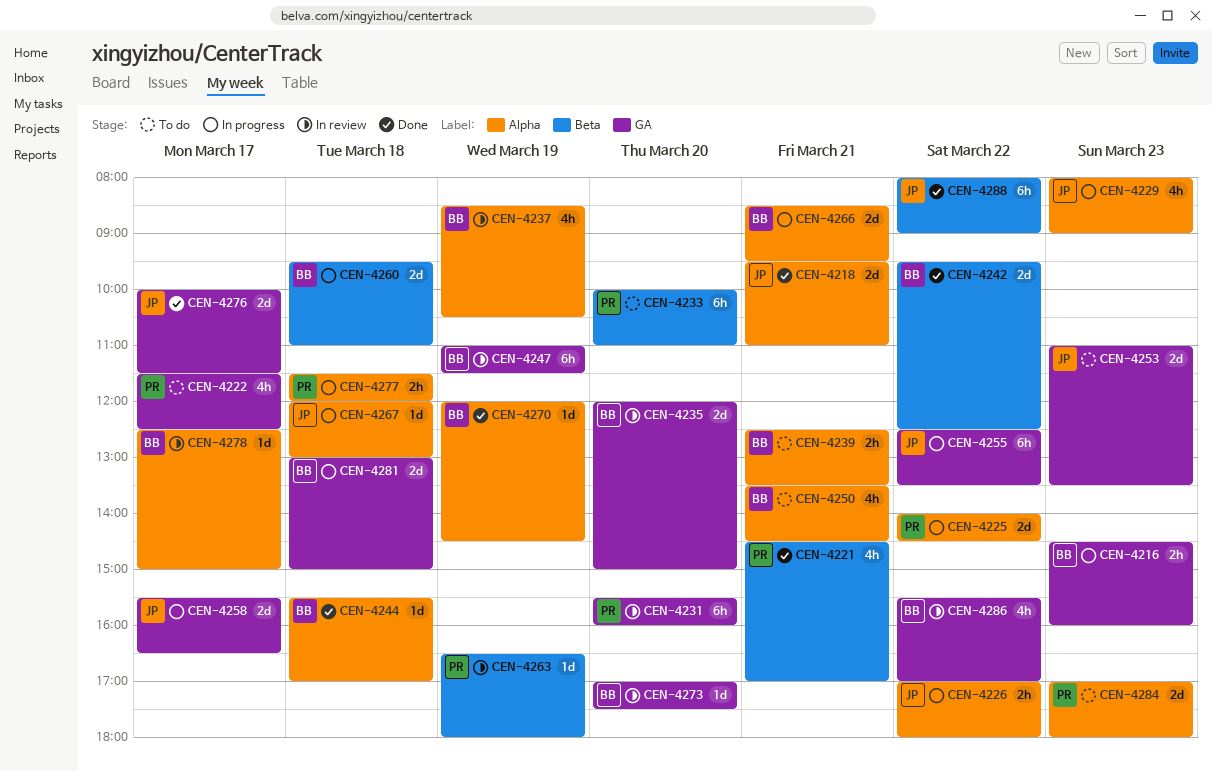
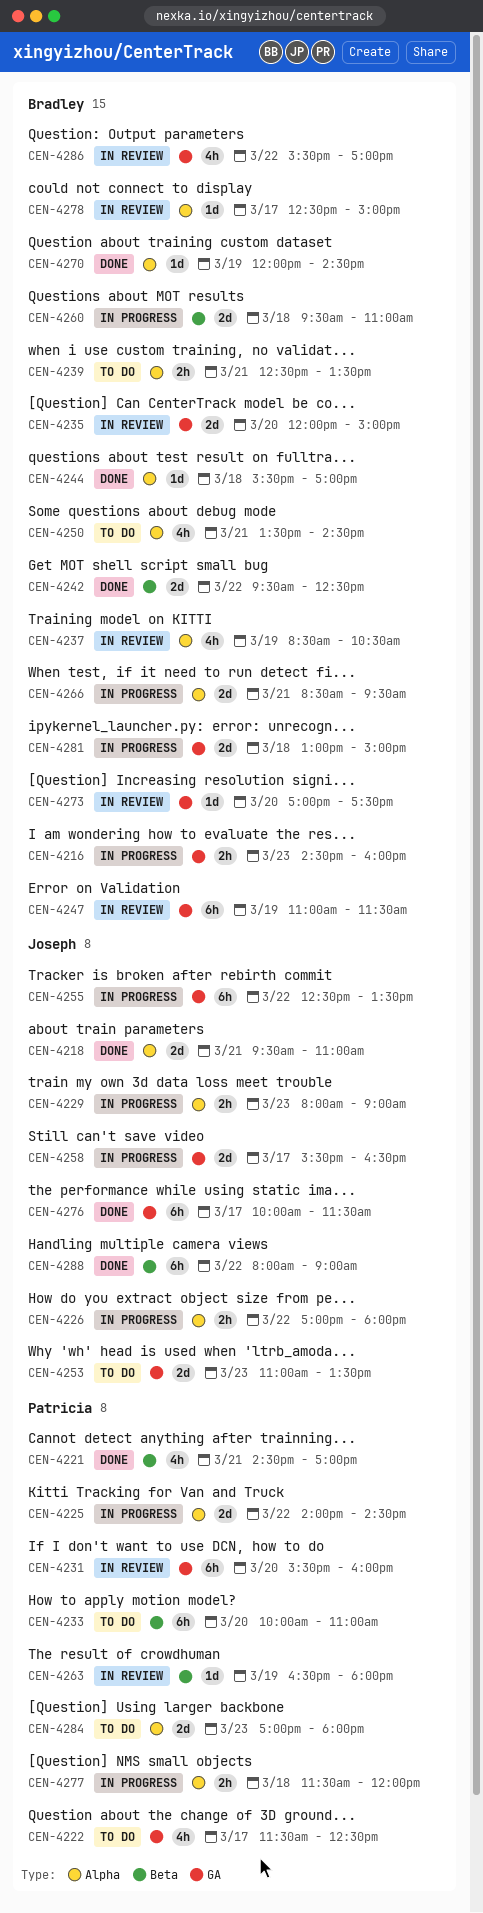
CEN-4229, estimate: 4h -> 2h
CEN-4267: present -> none
CEN-4276, estimate: 2d -> 6h

